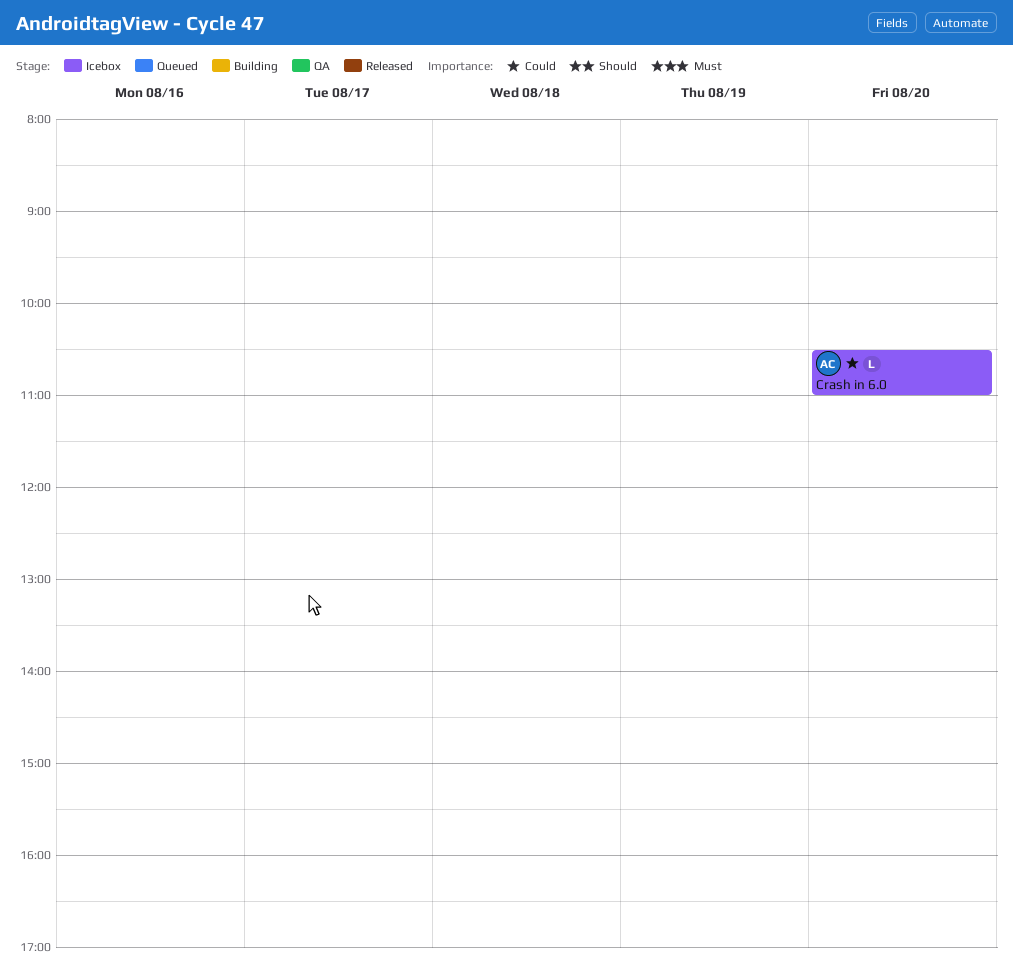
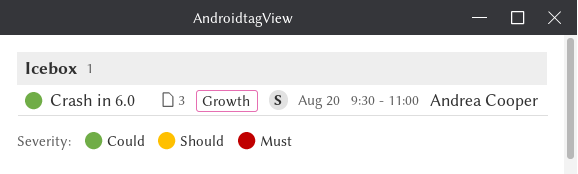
Crash in 6.0, estimate: L -> S
Crash in 6.0, begins: 10:30 -> 09:30

